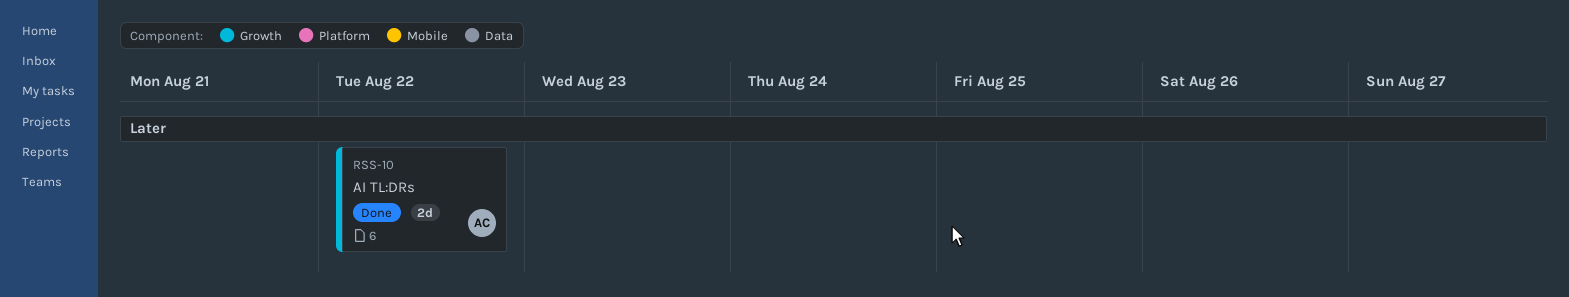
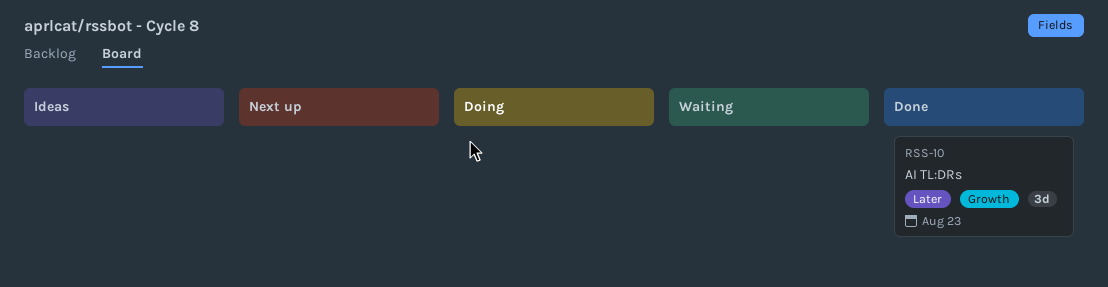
RSS-10, estimate: 2d -> 3d
RSS-10, due: Aug 22 -> Aug 23

